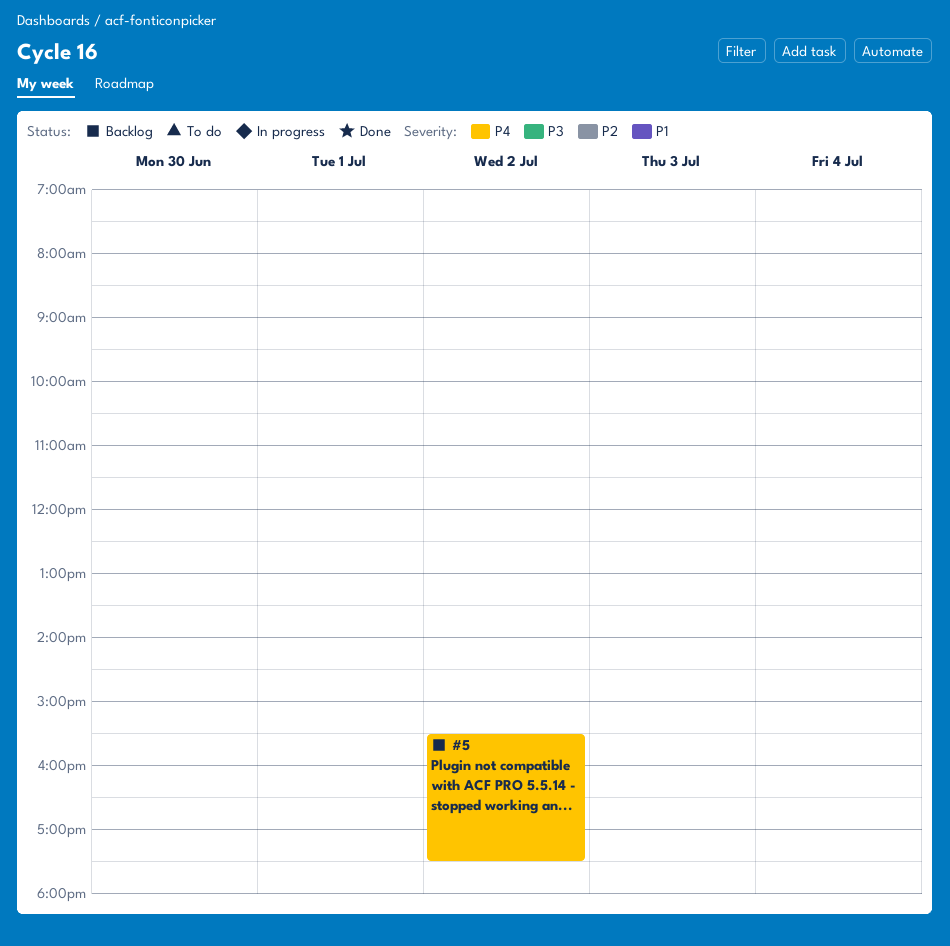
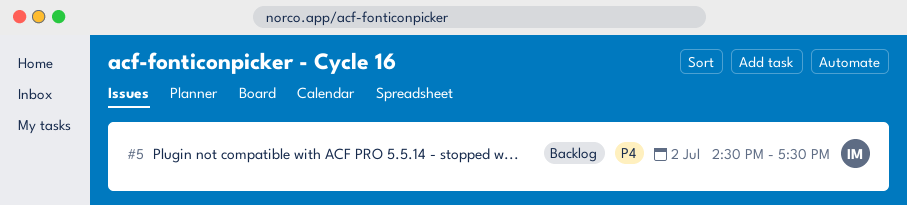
#5, begins: 15:30 -> 14:30

